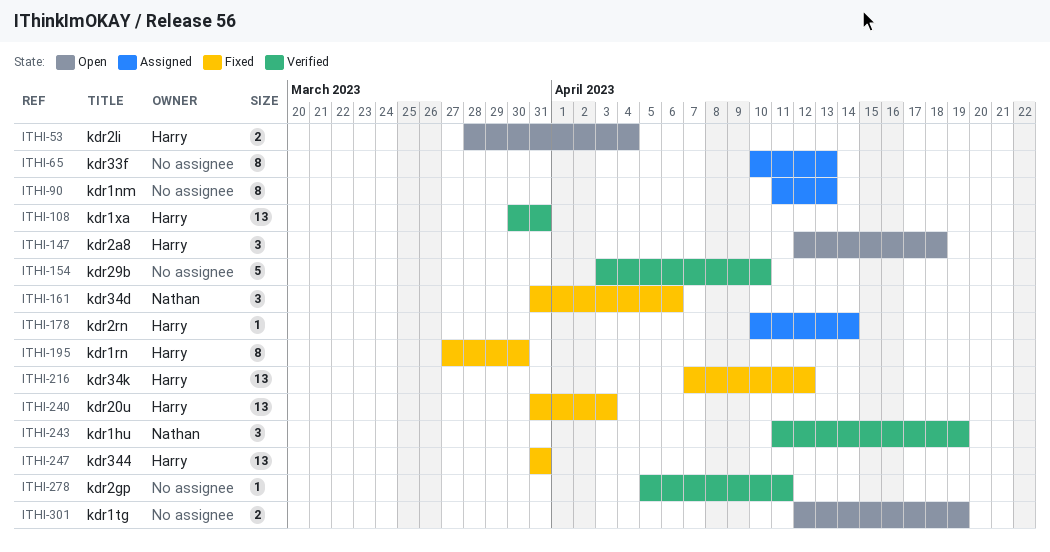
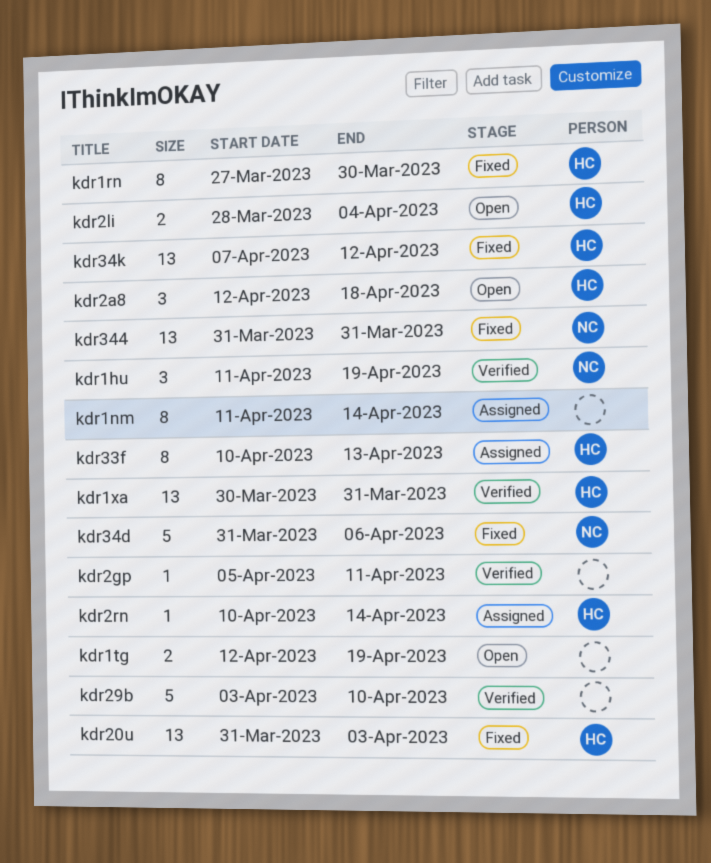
kdr1nm, due: Apr 13 -> Apr 14
kdr33f, owner: none -> Harry
kdr344, owner: Harry -> Nathan
kdr34d, estimate: 3 -> 5

